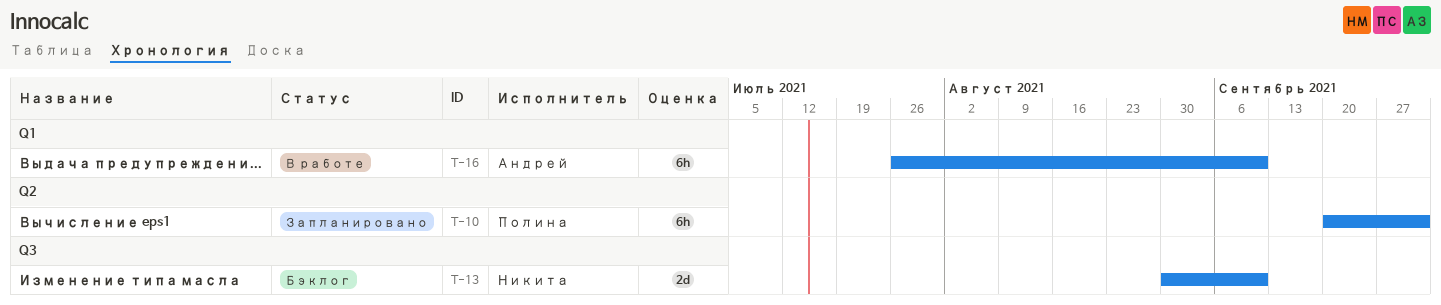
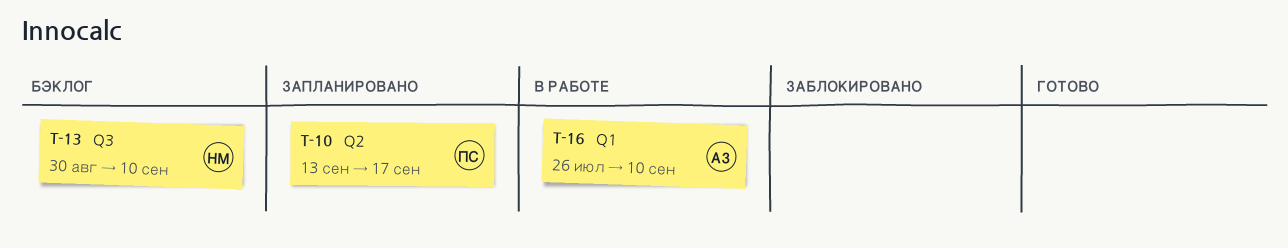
T-10, start: Sep 20 -> Sep 13
T-10, due: Oct 1 -> Sep 17

